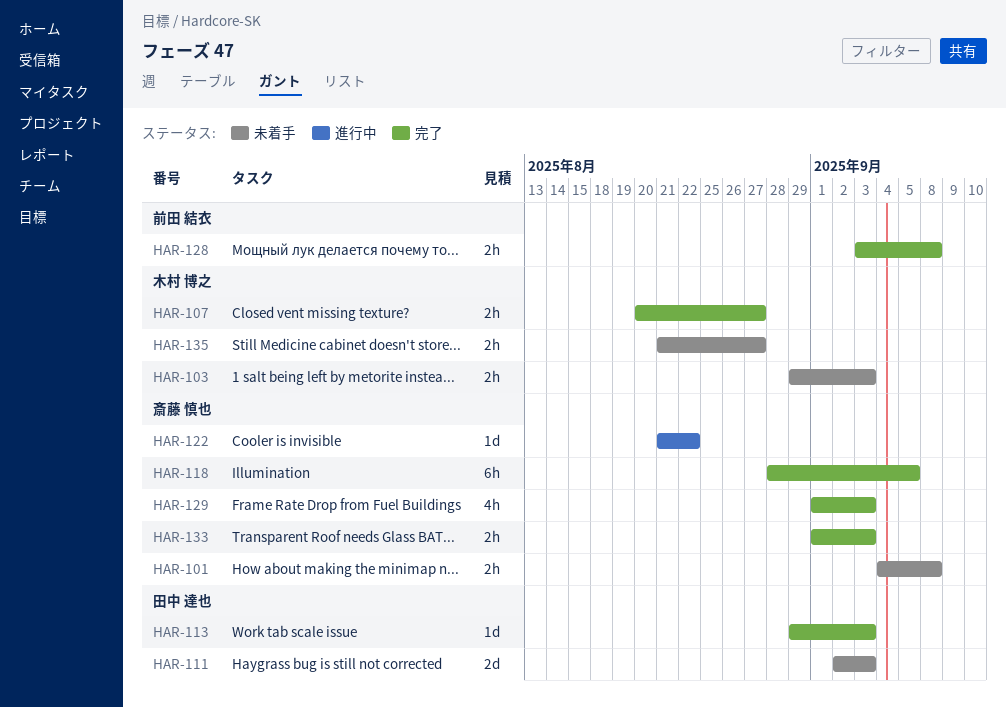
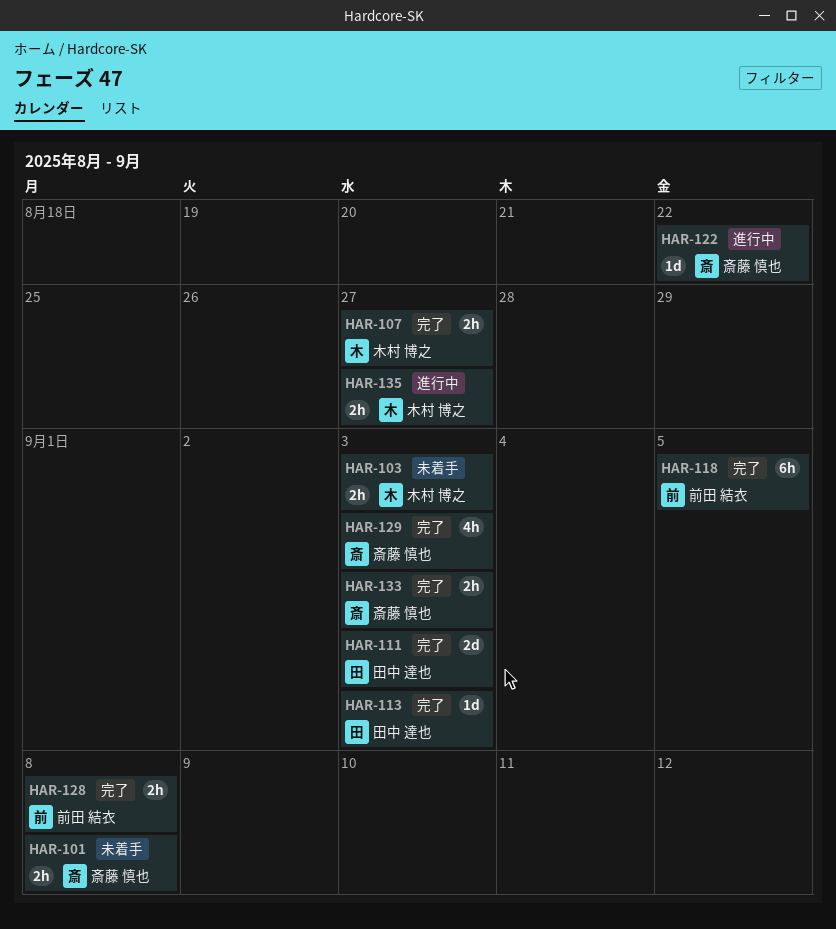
HAR-111, status: 未着手 -> 完了
HAR-118, owner: 斎藤 慎也 -> 前田 結衣
HAR-135, status: 未着手 -> 進行中

